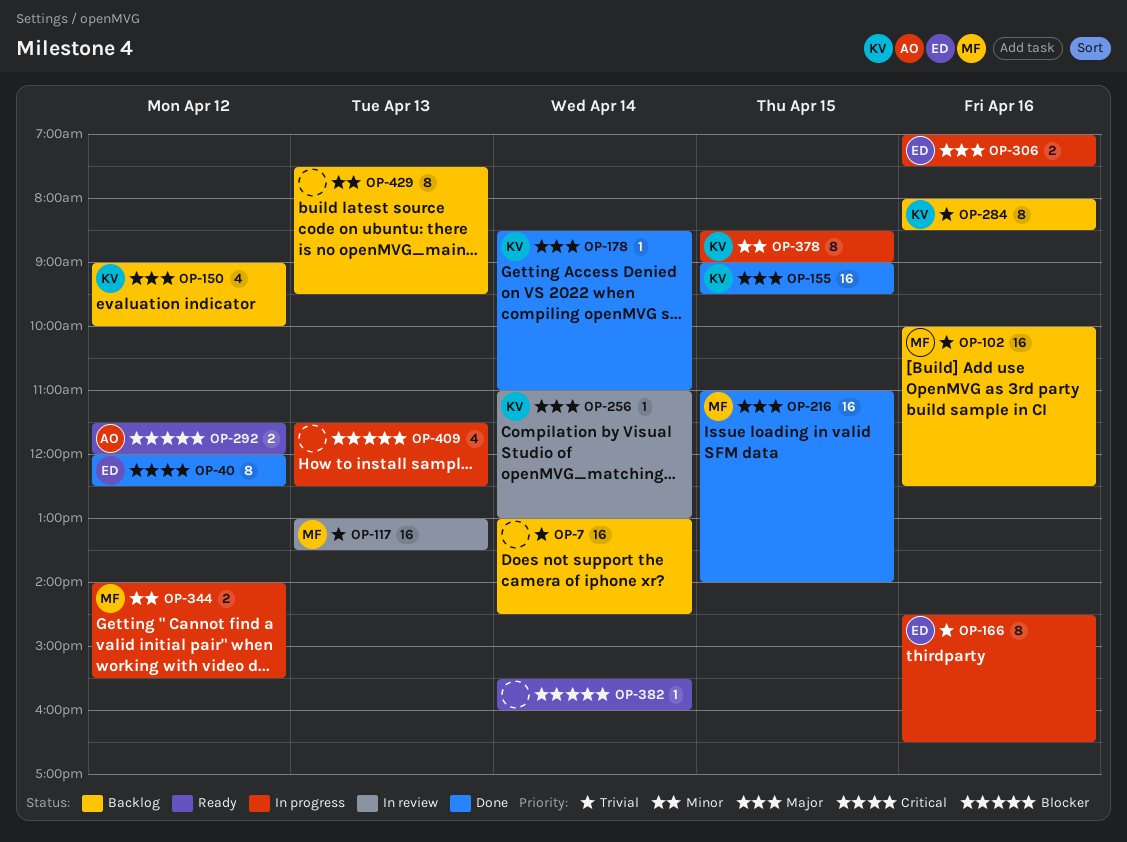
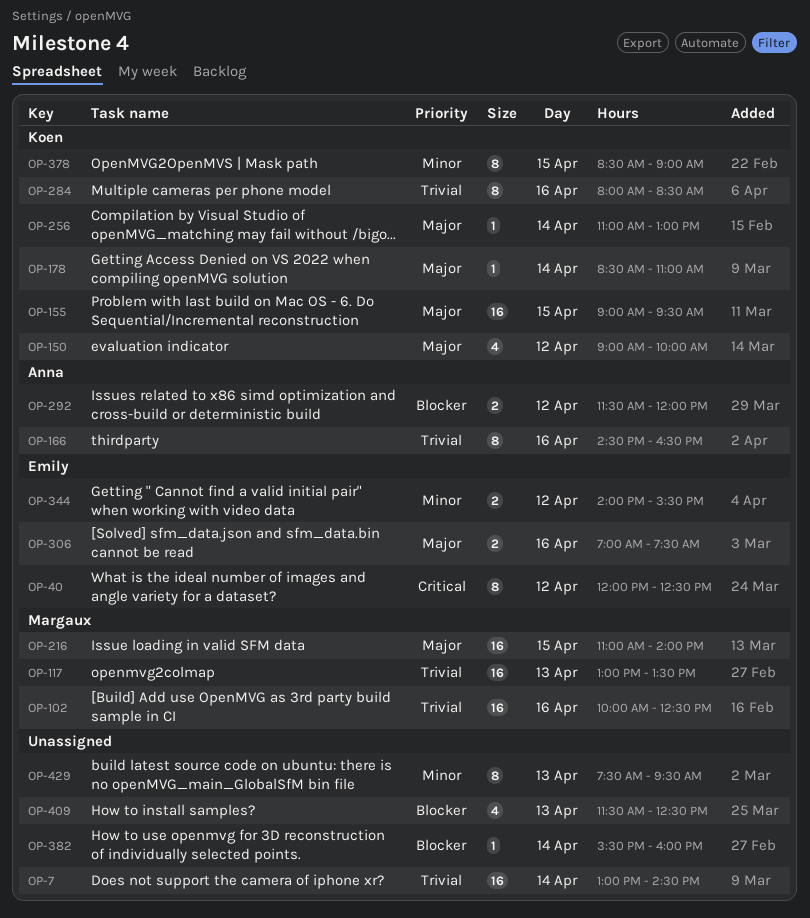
OP-166, owner: Emily -> Anna
OP-344, owner: Margaux -> Emily

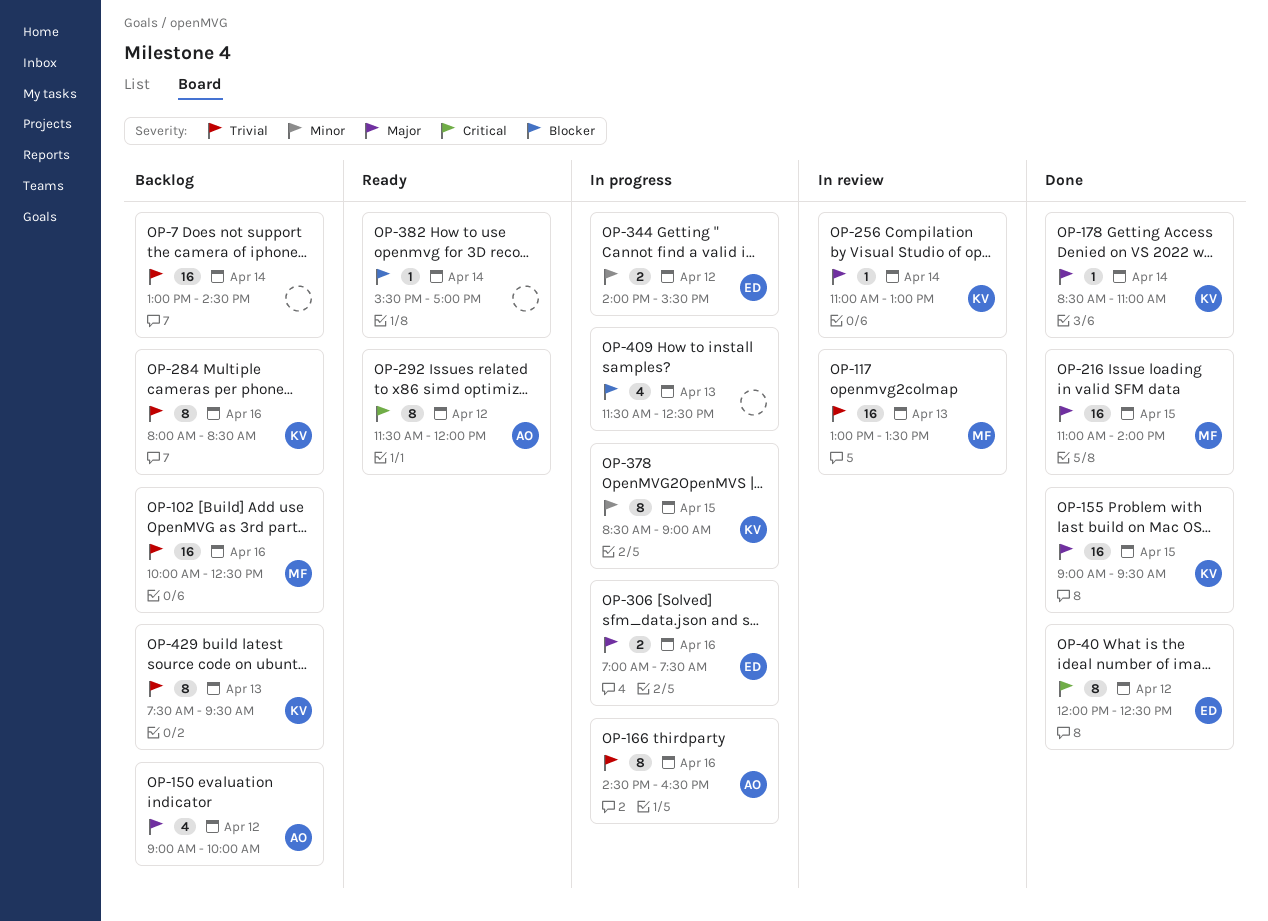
OP-150, owner: Koen -> Anna
OP-292, priority: Blocker -> Critical
OP-292, estimate: 2 -> 8
OP-382, ends: 16:00 -> 17:00
OP-429, owner: none -> Koen
OP-429, priority: Minor -> Trivial

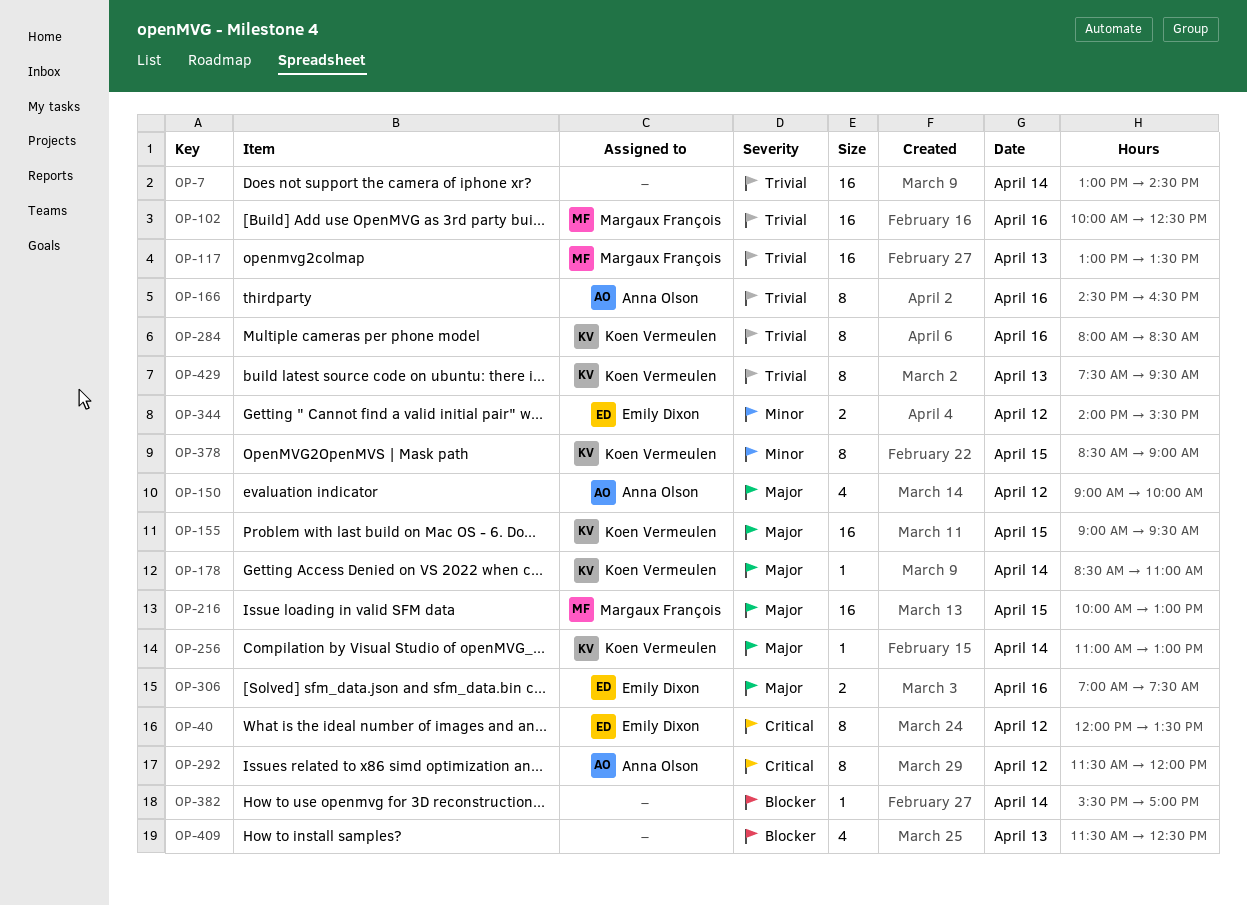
OP-40, ends: 12:30 -> 13:30
OP-216, begins: 11:00 -> 10:00
OP-216, ends: 14:00 -> 13:00

